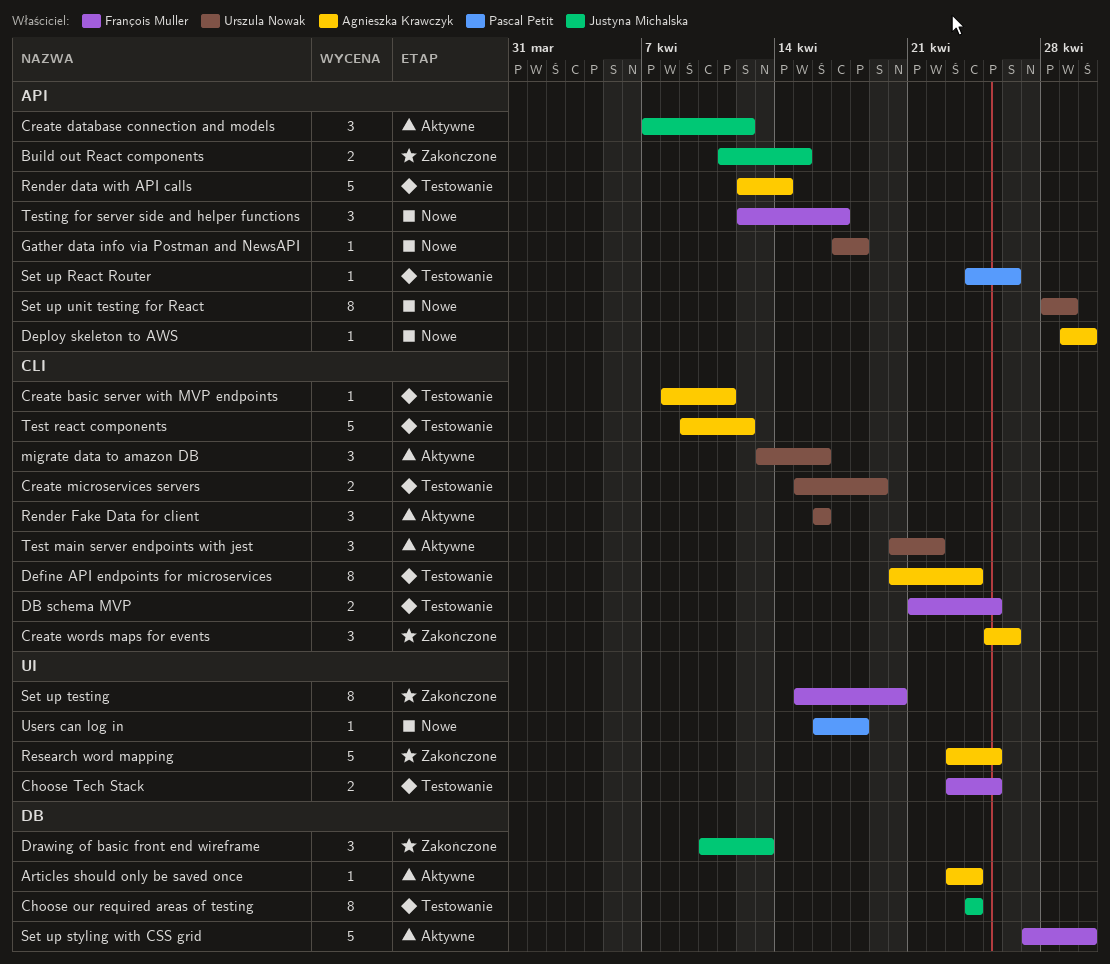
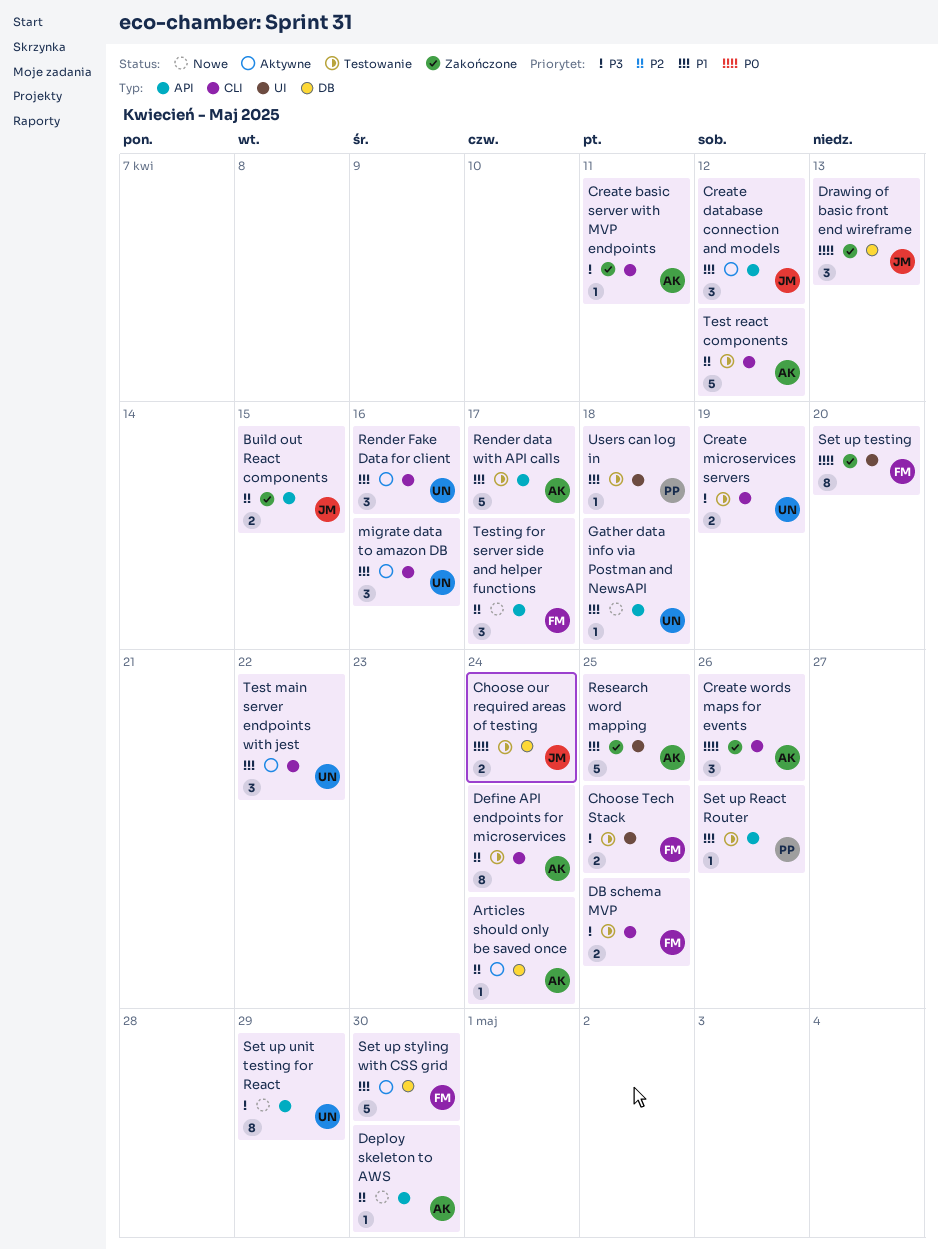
Choose our required areas of testing, estimate: 8 -> 2
Create basic server with MVP endpoints, status: Testowanie -> Zakończone
Render data with API calls, due: Apr 14 -> Apr 17
Users can log in, status: Nowe -> Testowanie

